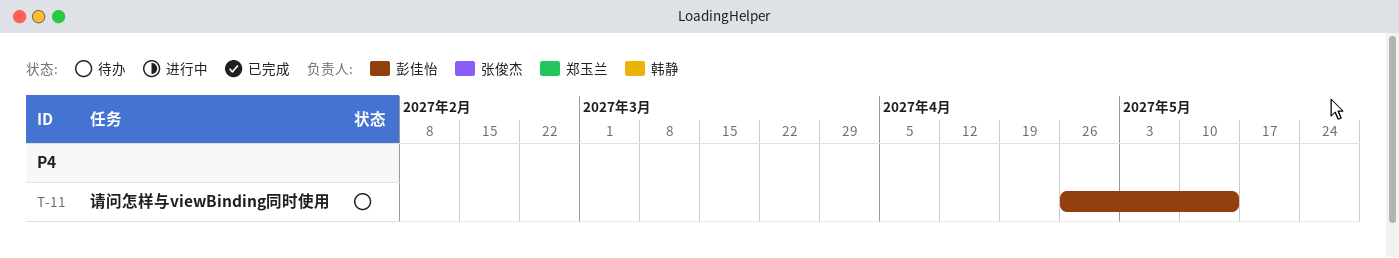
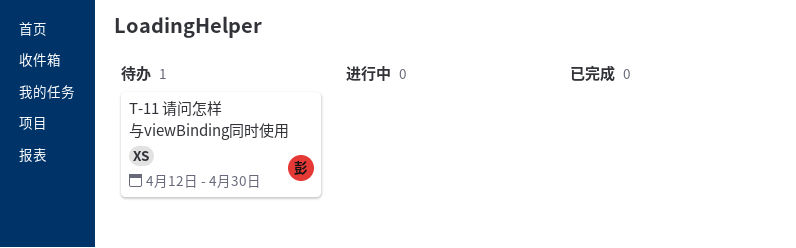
T-11, start: Apr 26 -> Apr 12
T-11, due: May 14 -> Apr 30

